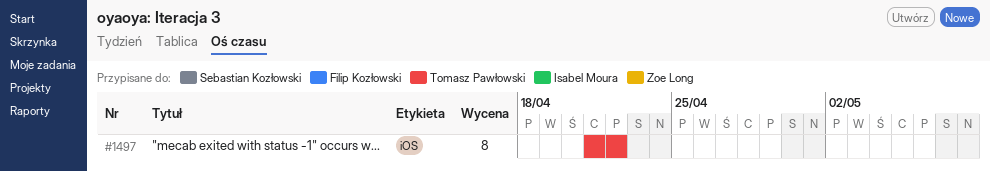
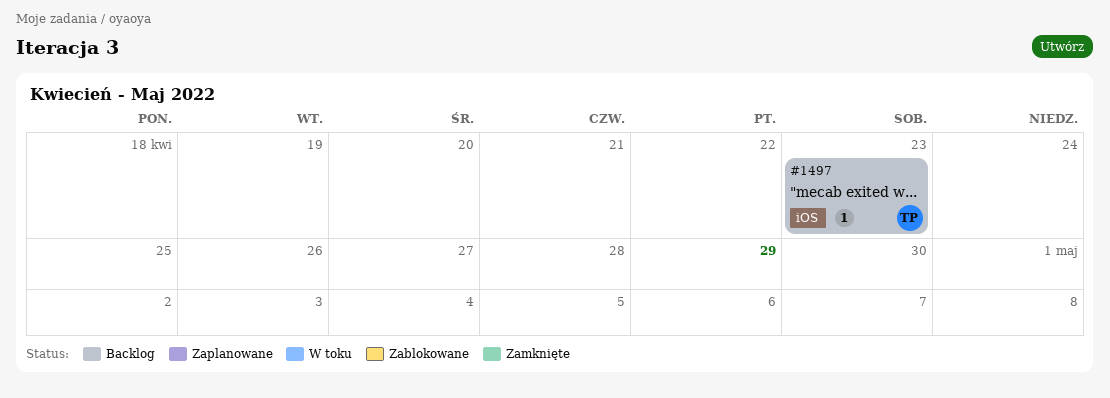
#1497, estimate: 8 -> 1
#1497, due: Apr 22 -> Apr 23

